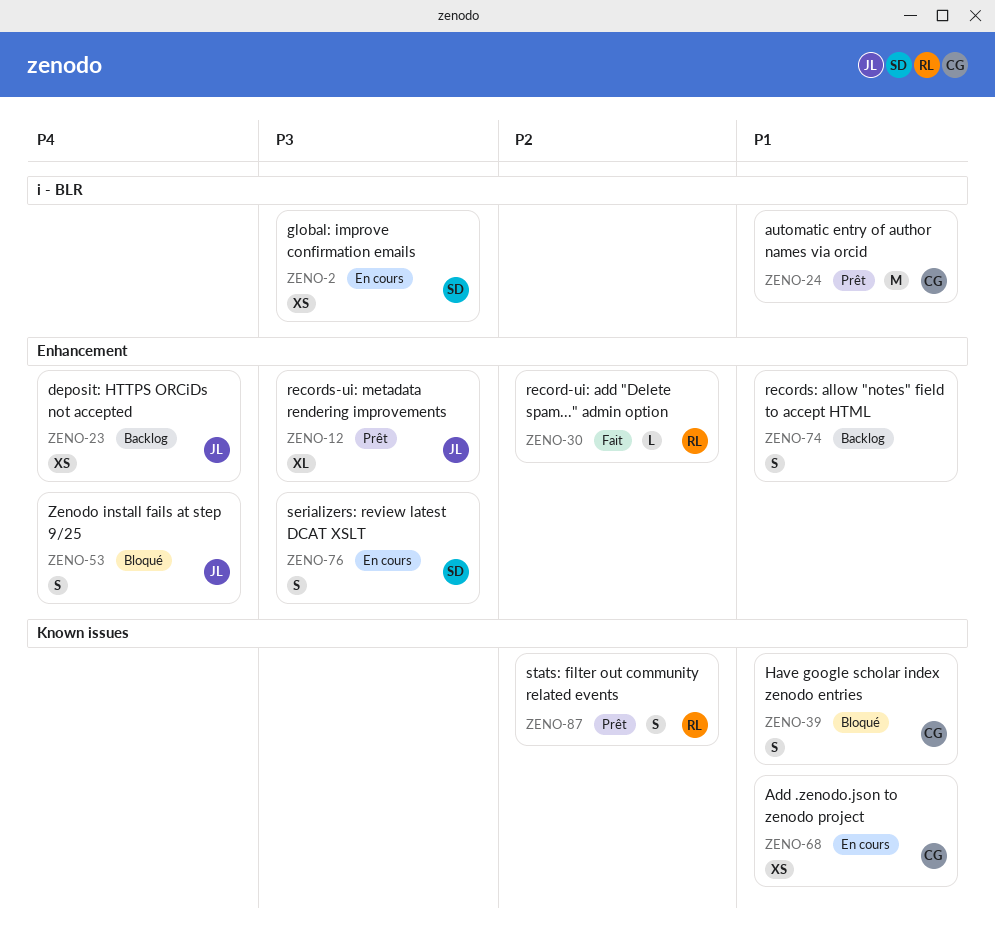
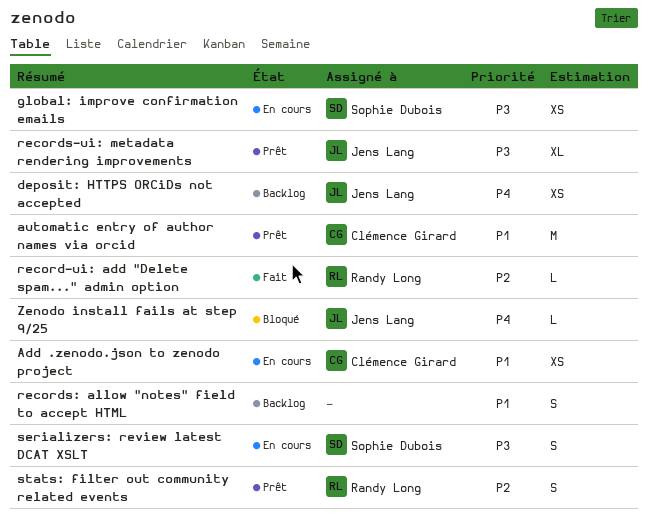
Have google scholar index zenodo entries: present -> none
Zenodo install fails at step 9/25, estimate: S -> L

